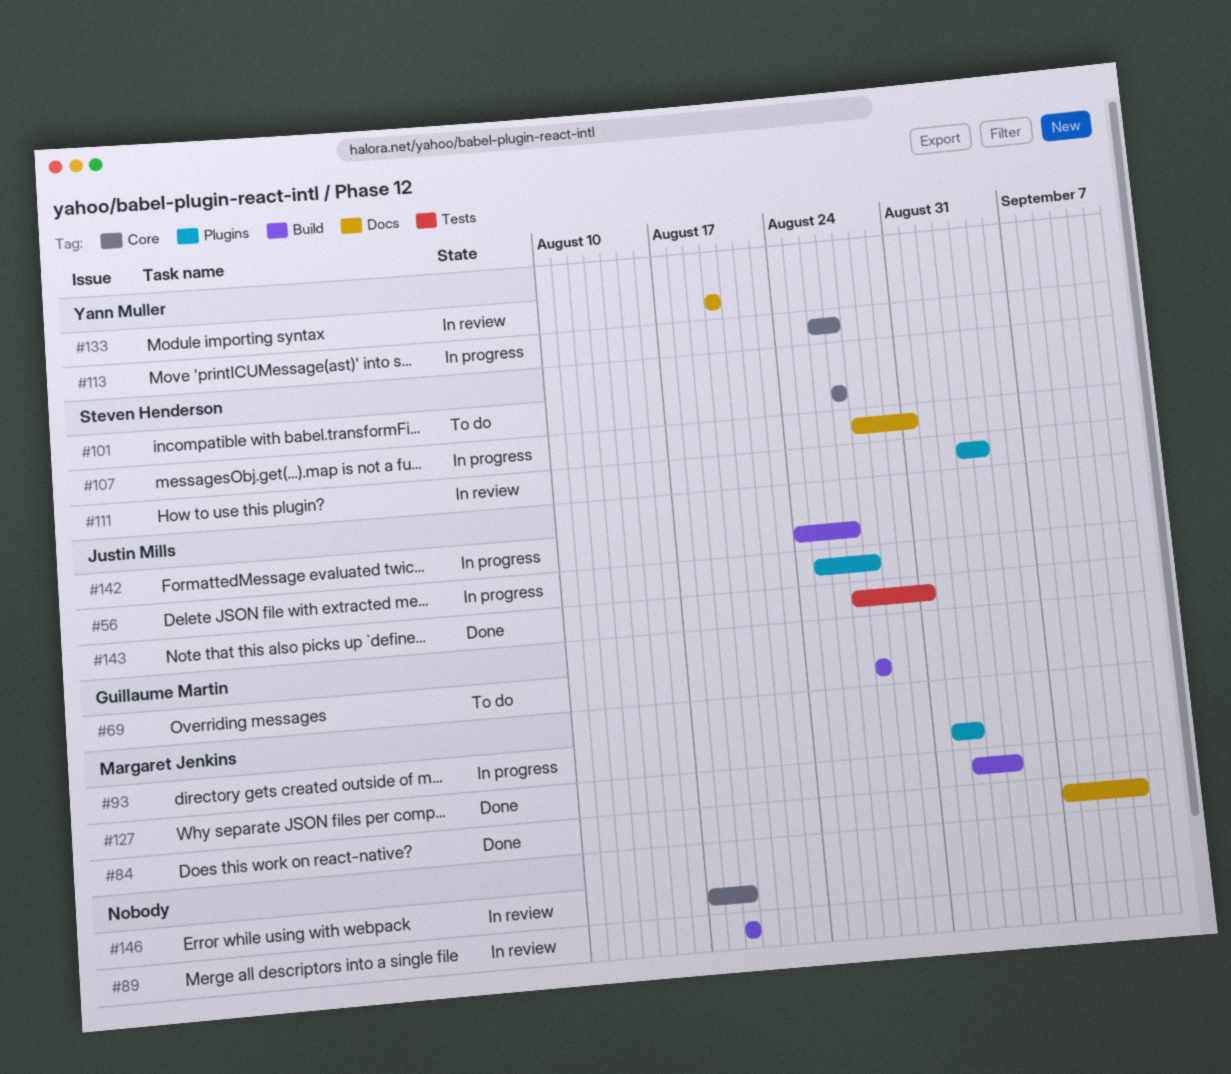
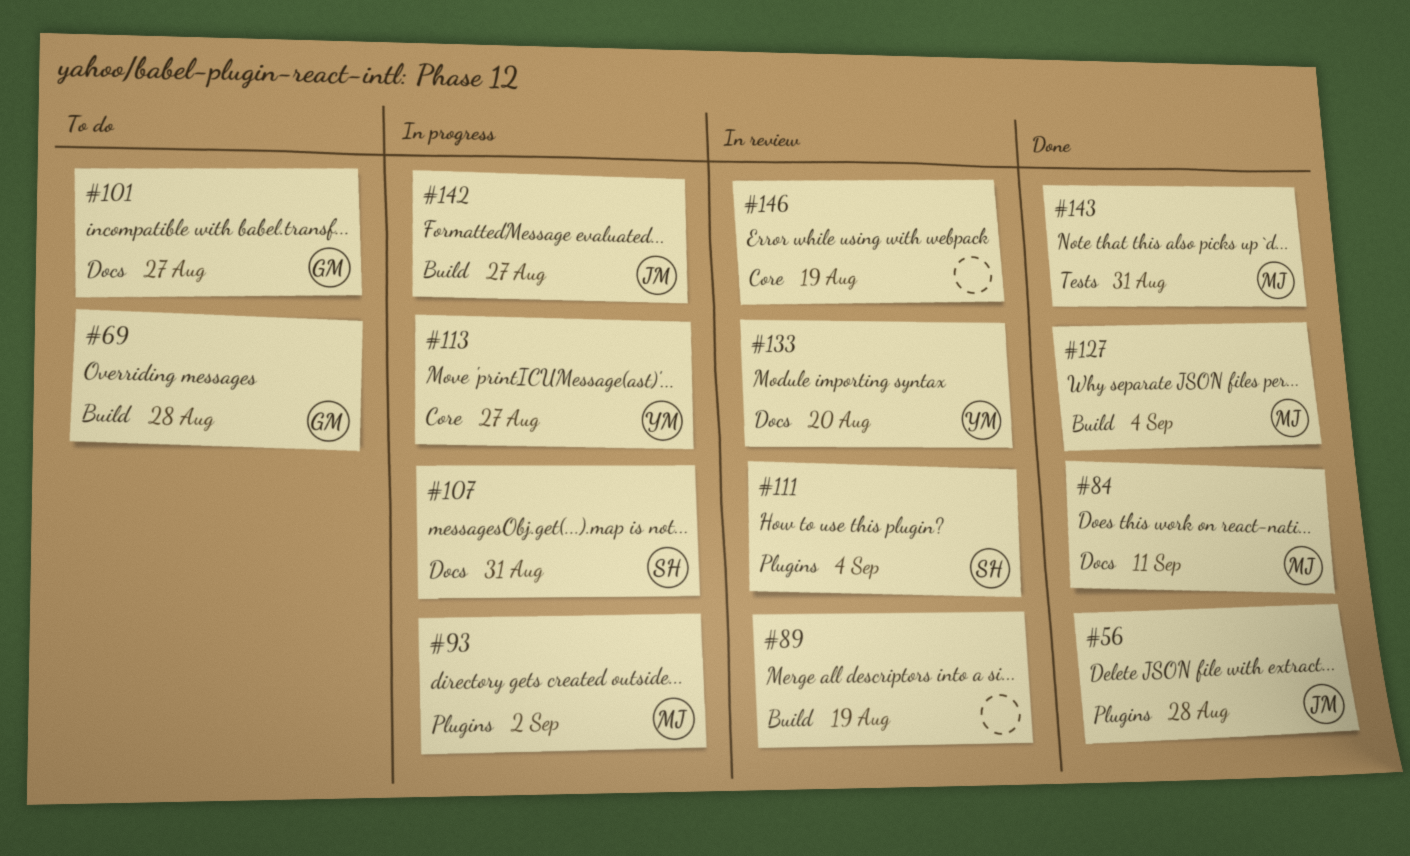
#56, status: In progress -> Done
#101, owner: Steven Henderson -> Guillaume Martin
#101, label: Core -> Docs
#143, owner: Justin Mills -> Margaret Jenkins

